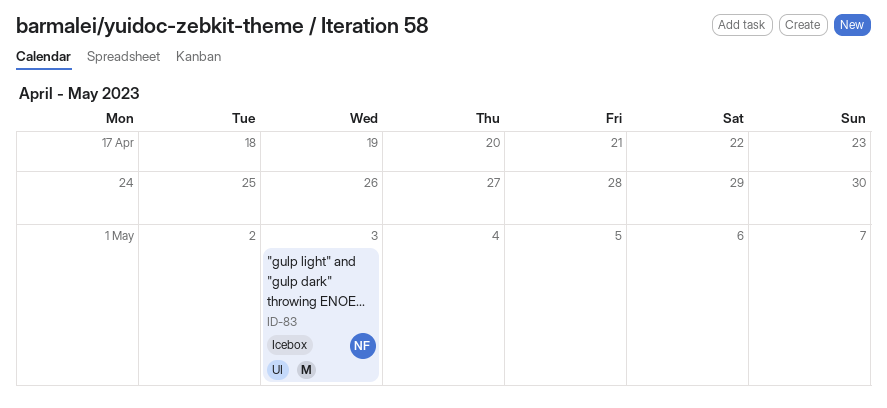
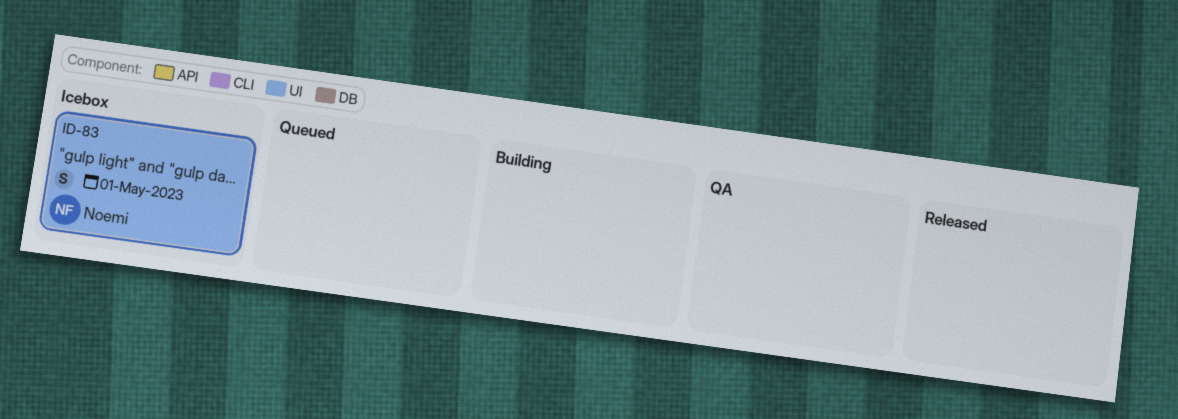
ID-83, estimate: M -> S
ID-83, due: May 3 -> May 1

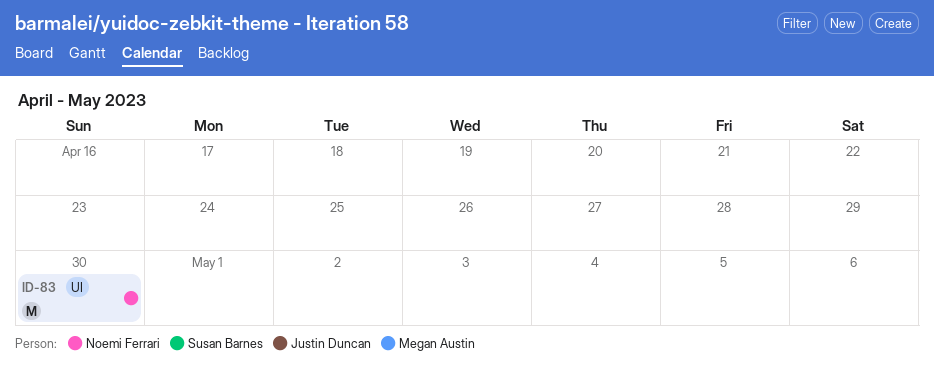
ID-83, estimate: S -> M
ID-83, due: May 1 -> Apr 30

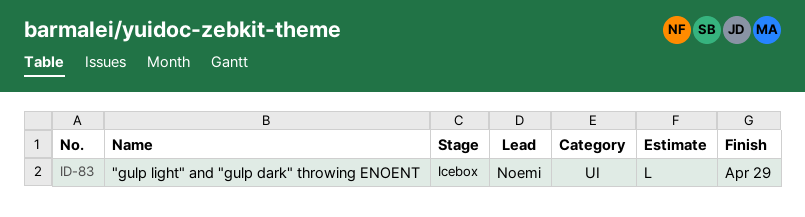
ID-83, estimate: M -> L
ID-83, due: Apr 30 -> Apr 29

